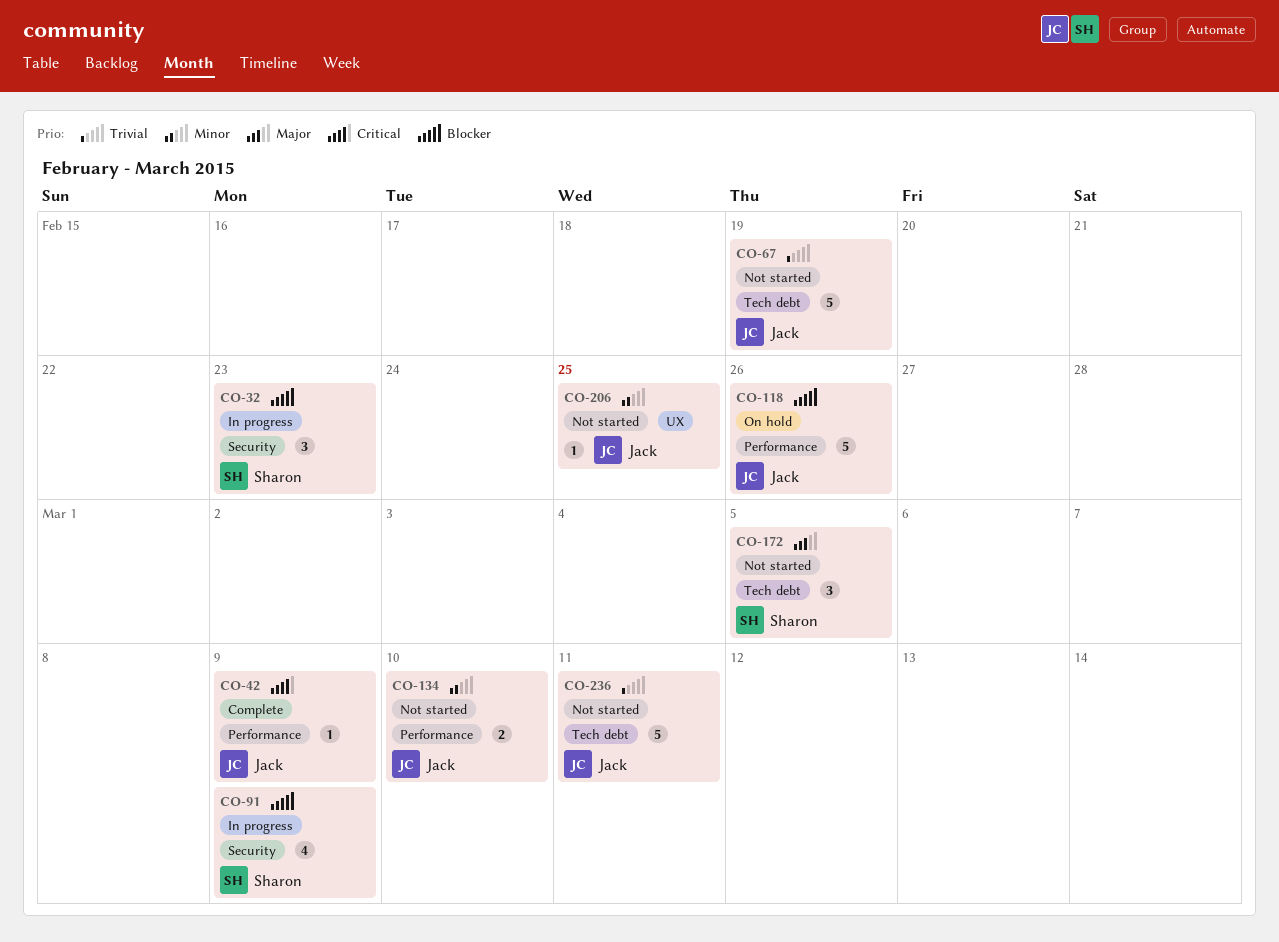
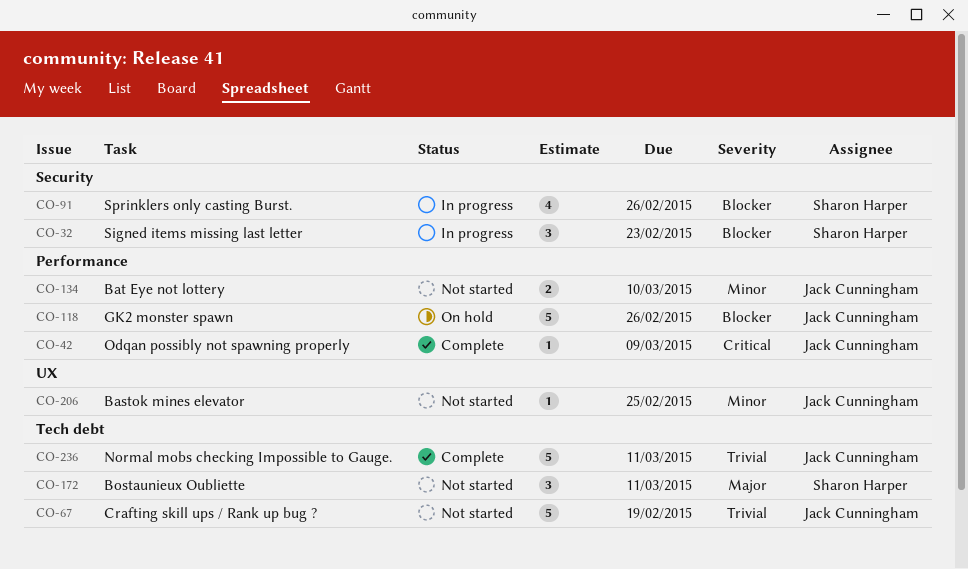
CO-91, due: Mar 9 -> Feb 26
CO-172, due: Mar 5 -> Mar 11
CO-236, status: Not started -> Complete

